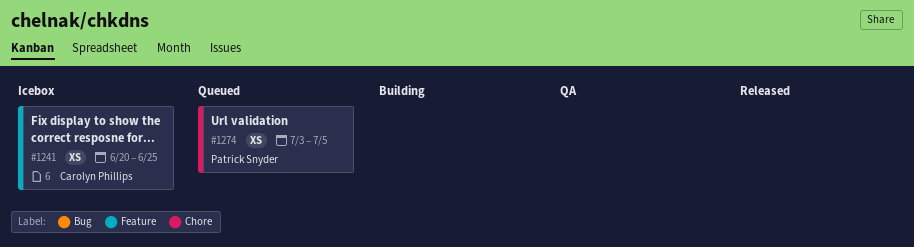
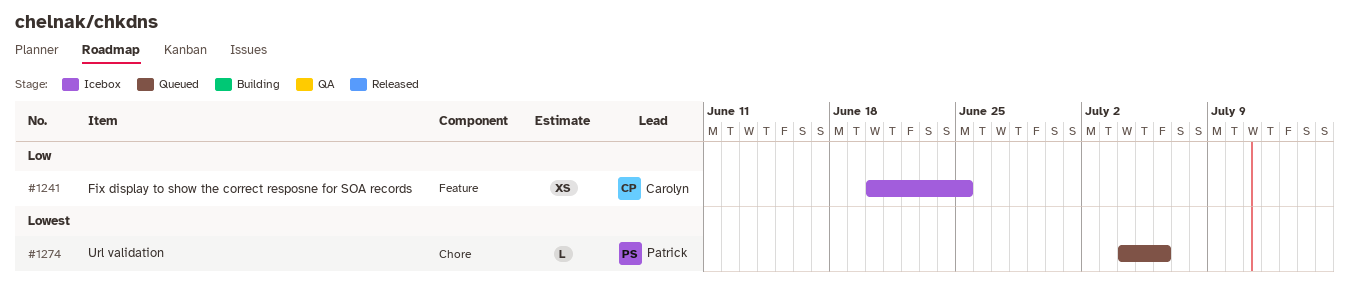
#1274, estimate: XS -> L
#1274, start: Jul 3 -> Jul 4
#1274, due: Jul 5 -> Jul 6

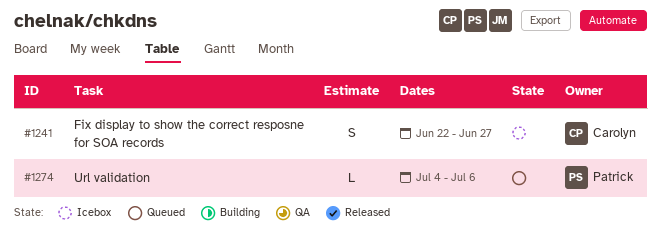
#1241, estimate: XS -> S
#1241, start: Jun 20 -> Jun 22
#1241, due: Jun 25 -> Jun 27

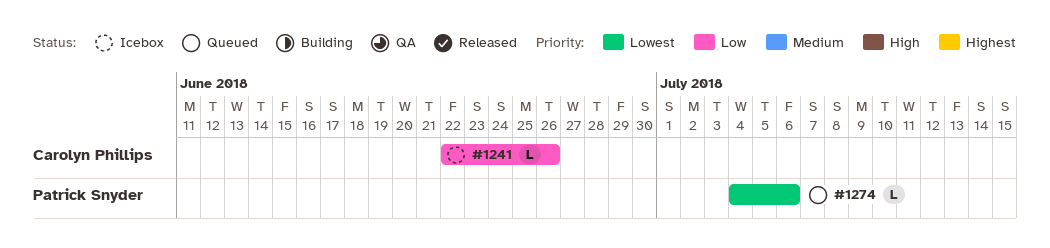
#1241, estimate: S -> L
#1241, due: Jun 27 -> Jun 26

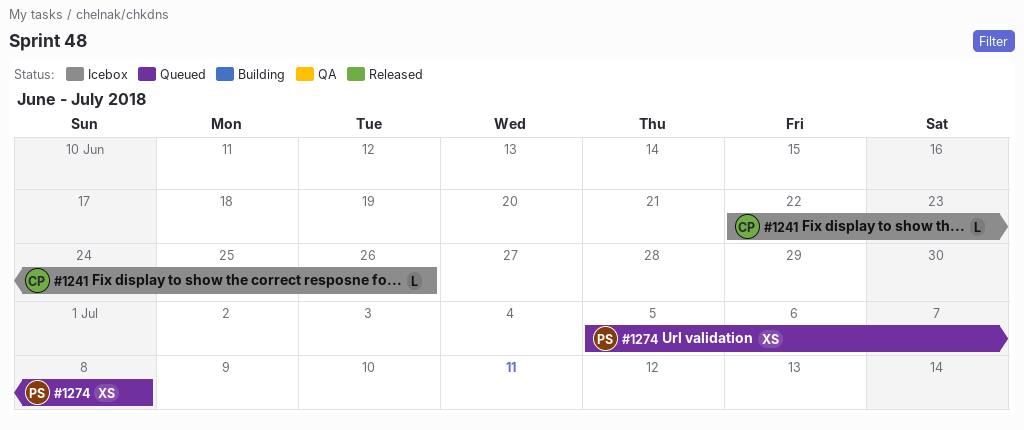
#1274, estimate: L -> XS
#1274, start: Jul 4 -> Jul 5
#1274, due: Jul 6 -> Jul 8

